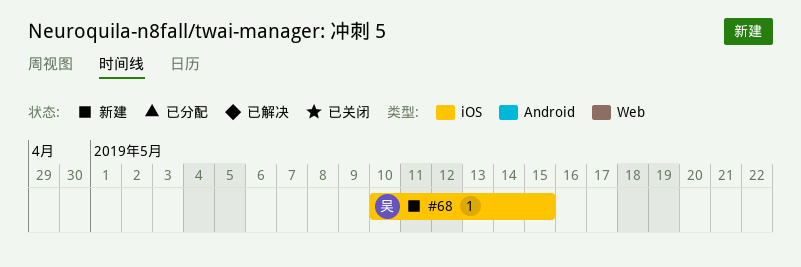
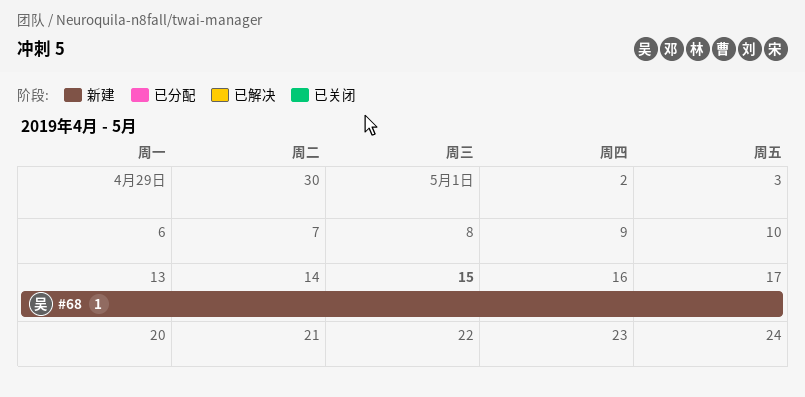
#68, start: May 10 -> May 13
#68, due: May 15 -> May 17

